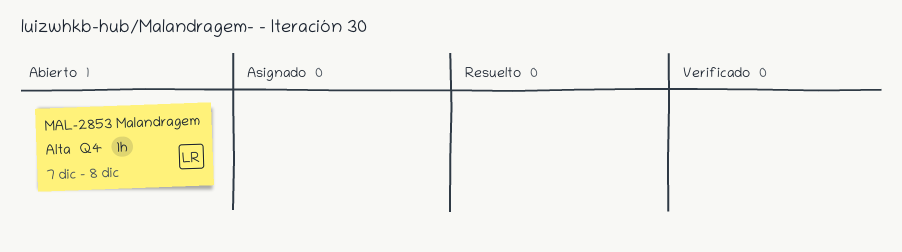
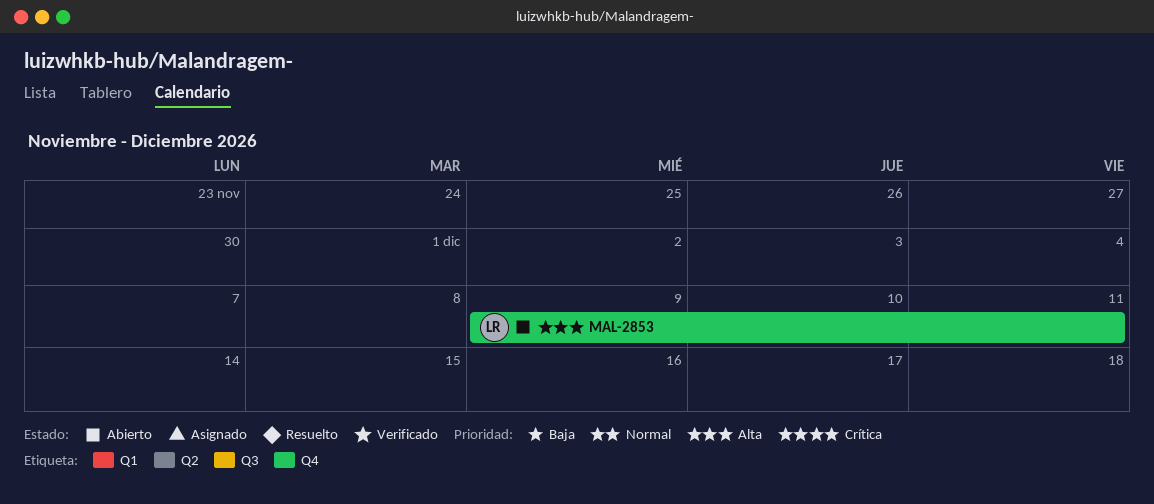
MAL-2853, start: Dec 7 -> Dec 9
MAL-2853, due: Dec 8 -> Dec 11

